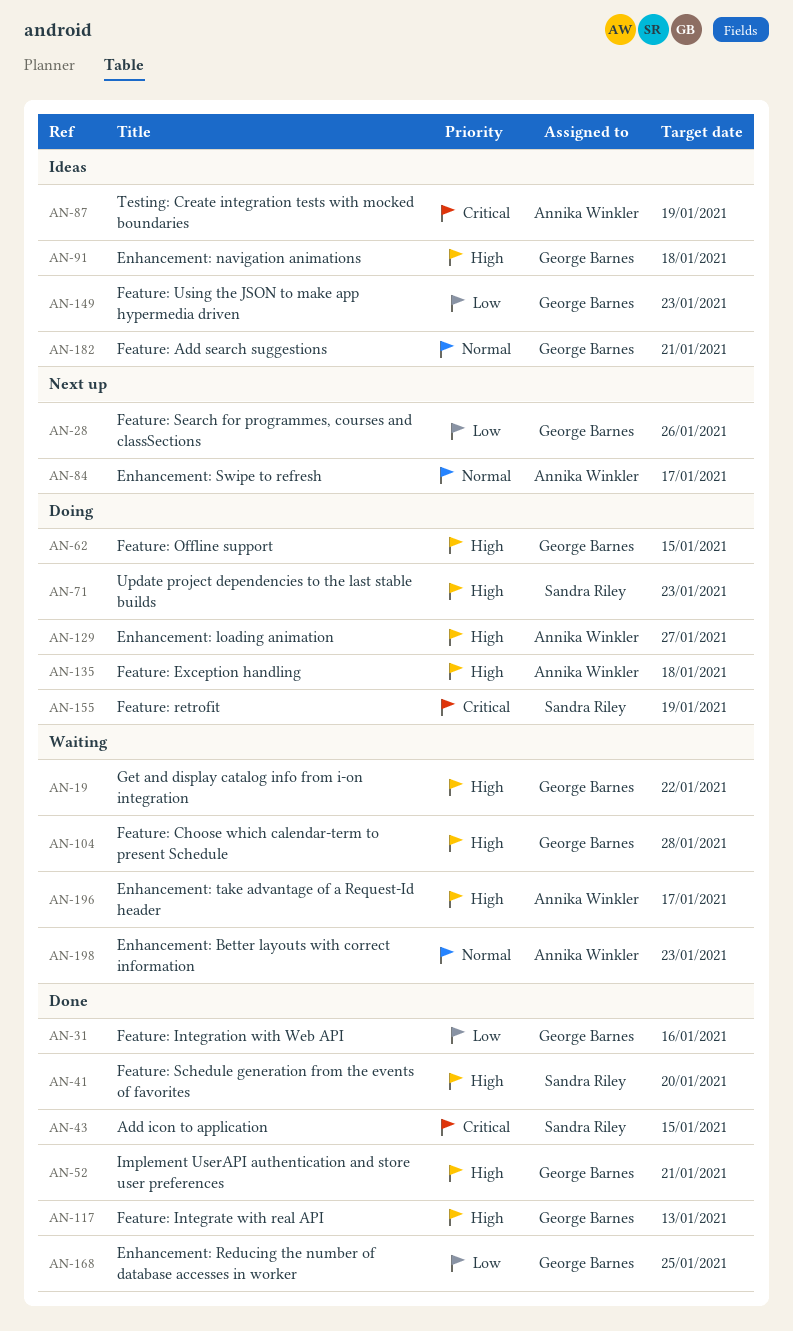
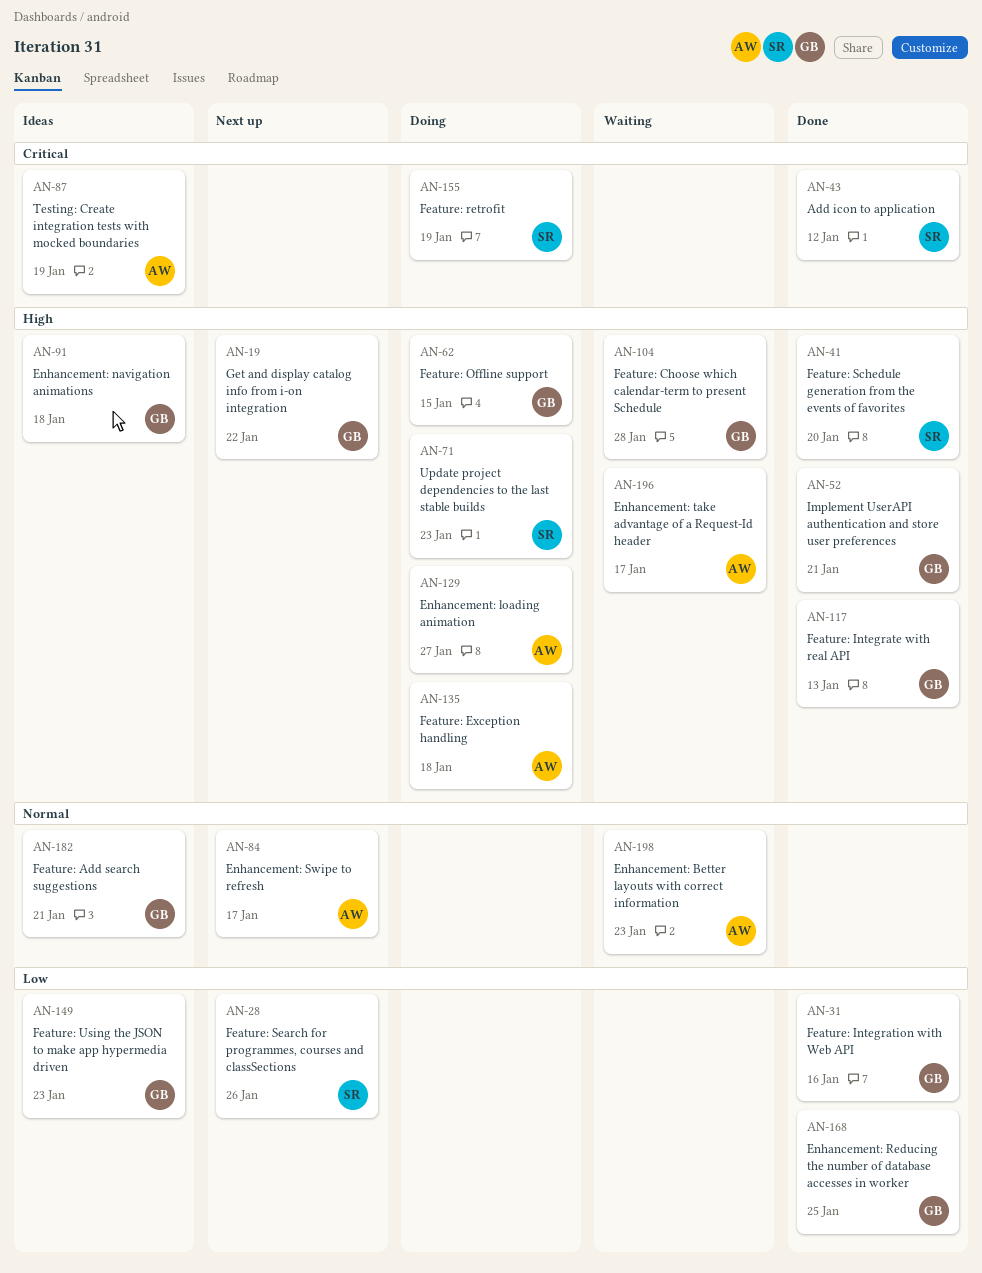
AN-19, status: Waiting -> Next up
AN-28, owner: George Barnes -> Sandra Riley
AN-43, due: Jan 15 -> Jan 12

